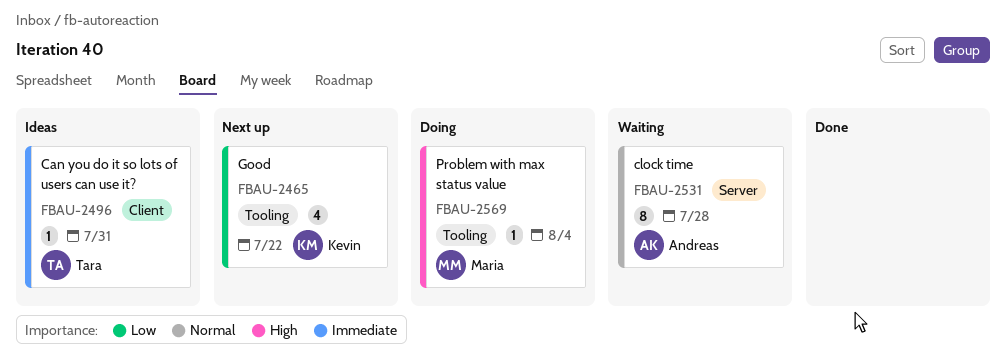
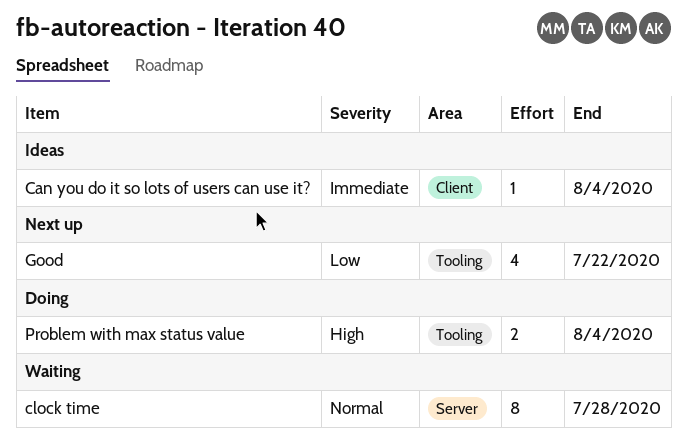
Can you do it so lots of users can use it?, due: Jul 31 -> Aug 4
Problem with max status value, estimate: 1 -> 2

